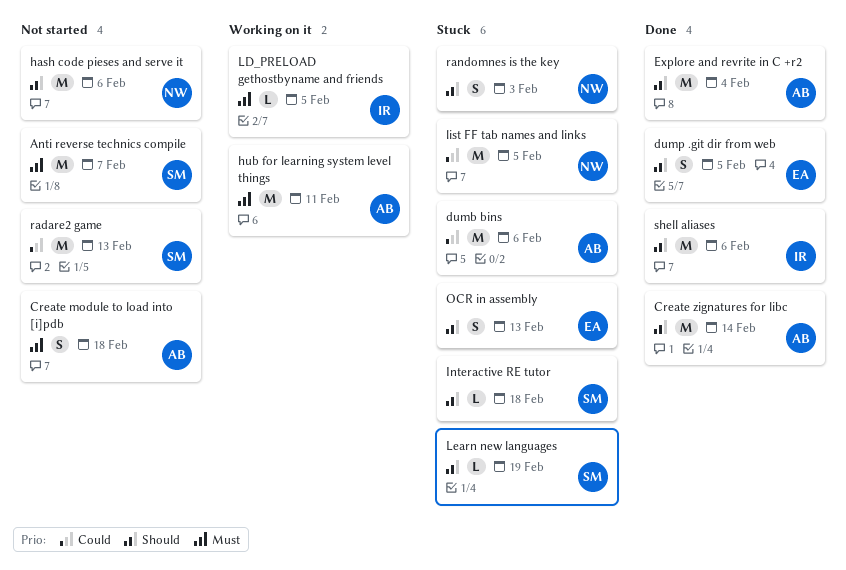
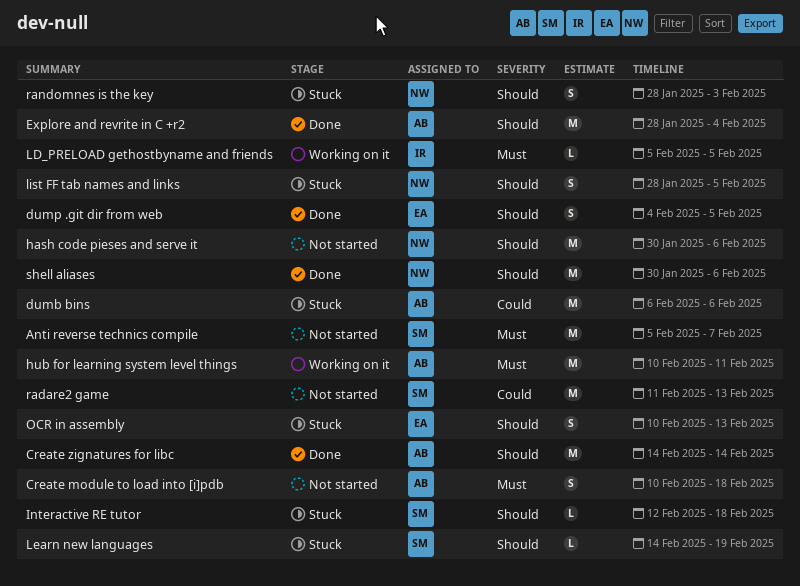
list FF tab names and links, priority: Could -> Should
list FF tab names and links, estimate: M -> S
shell aliases, owner: IR -> NW

